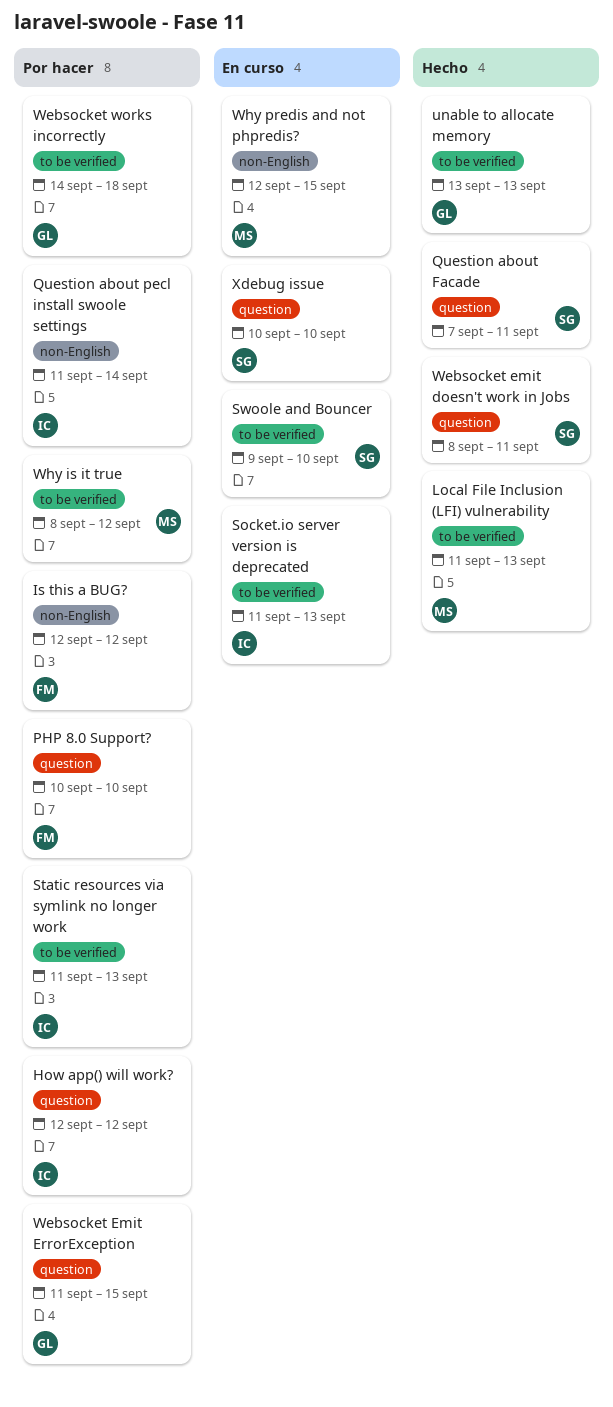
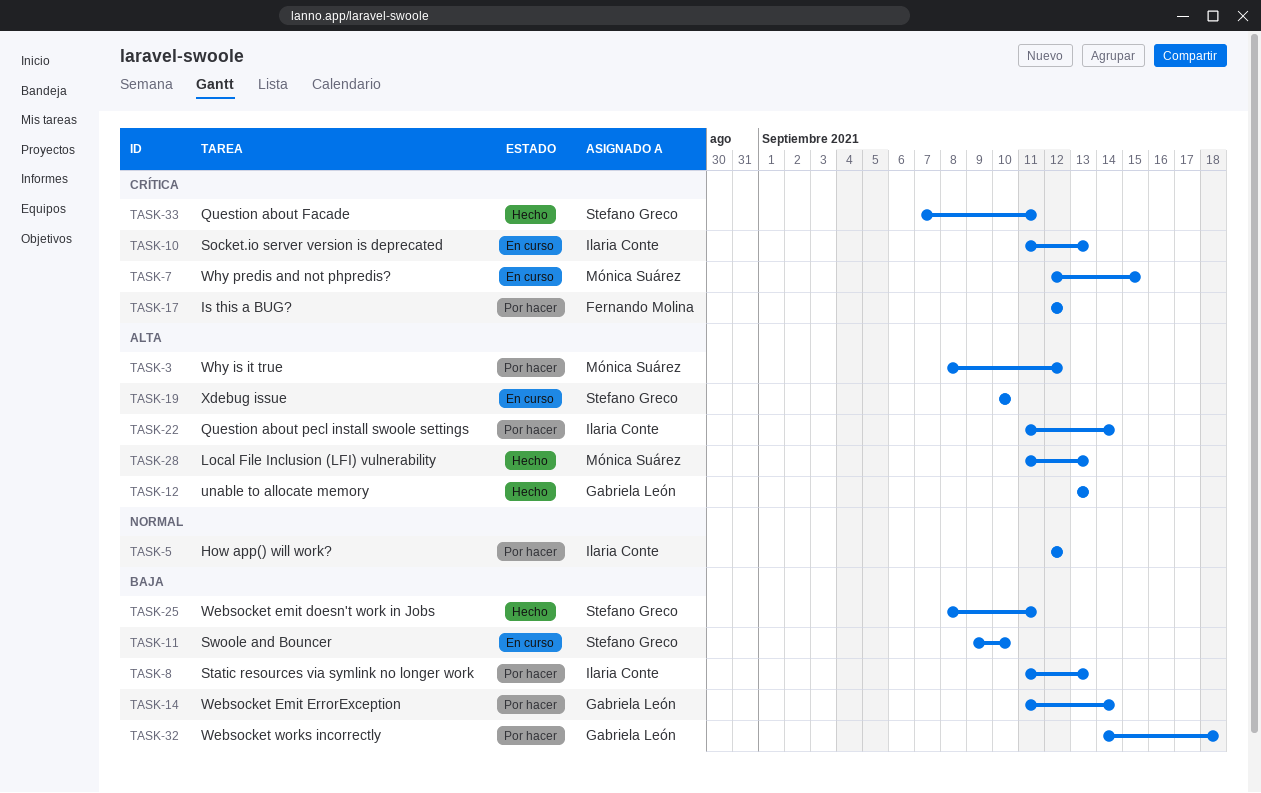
PHP 8.0 Support?: present -> none
Websocket Emit ErrorException, due: Sep 15 -> Sep 14

